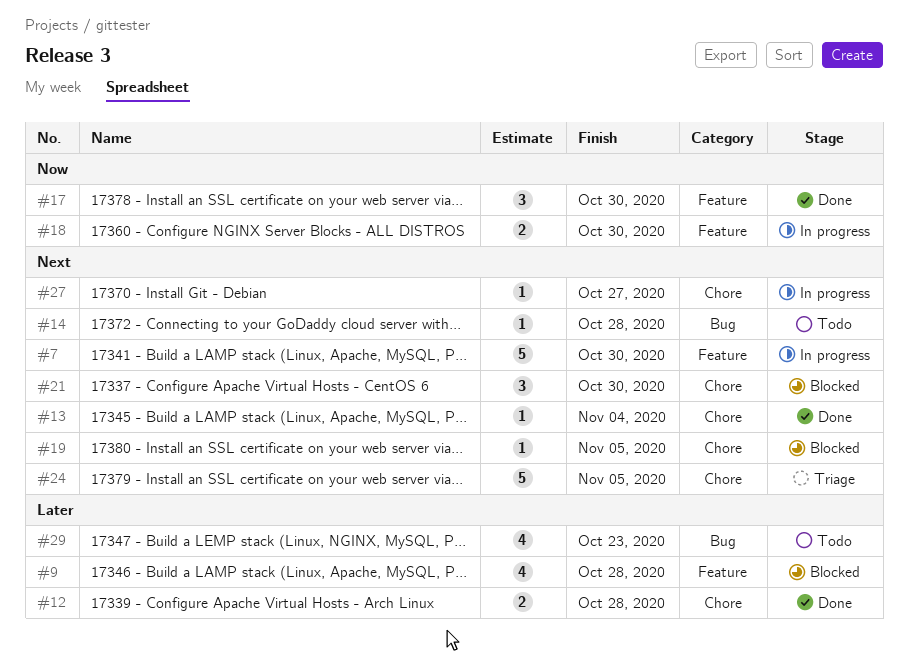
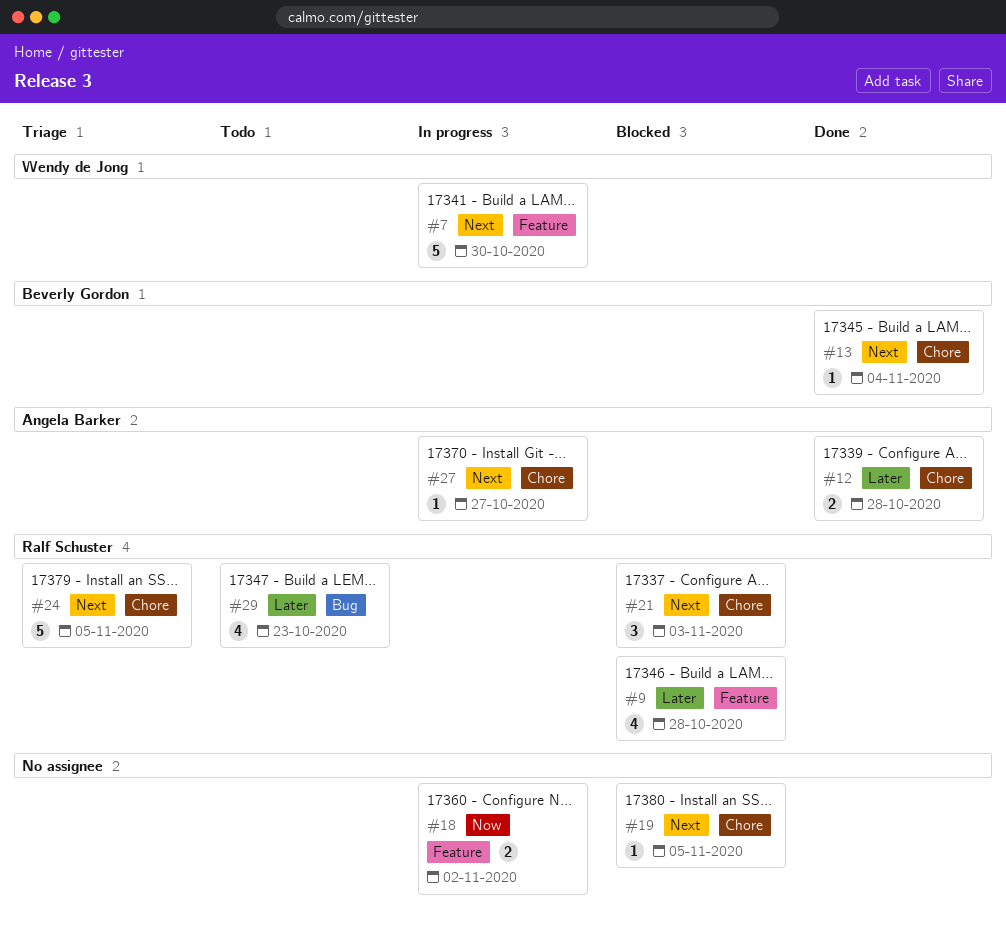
#14: present -> none
#17: present -> none
#18, due: Oct 30 -> Nov 2
#21, due: Oct 30 -> Nov 3

